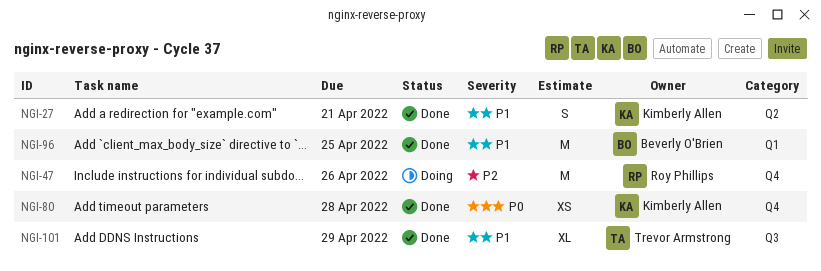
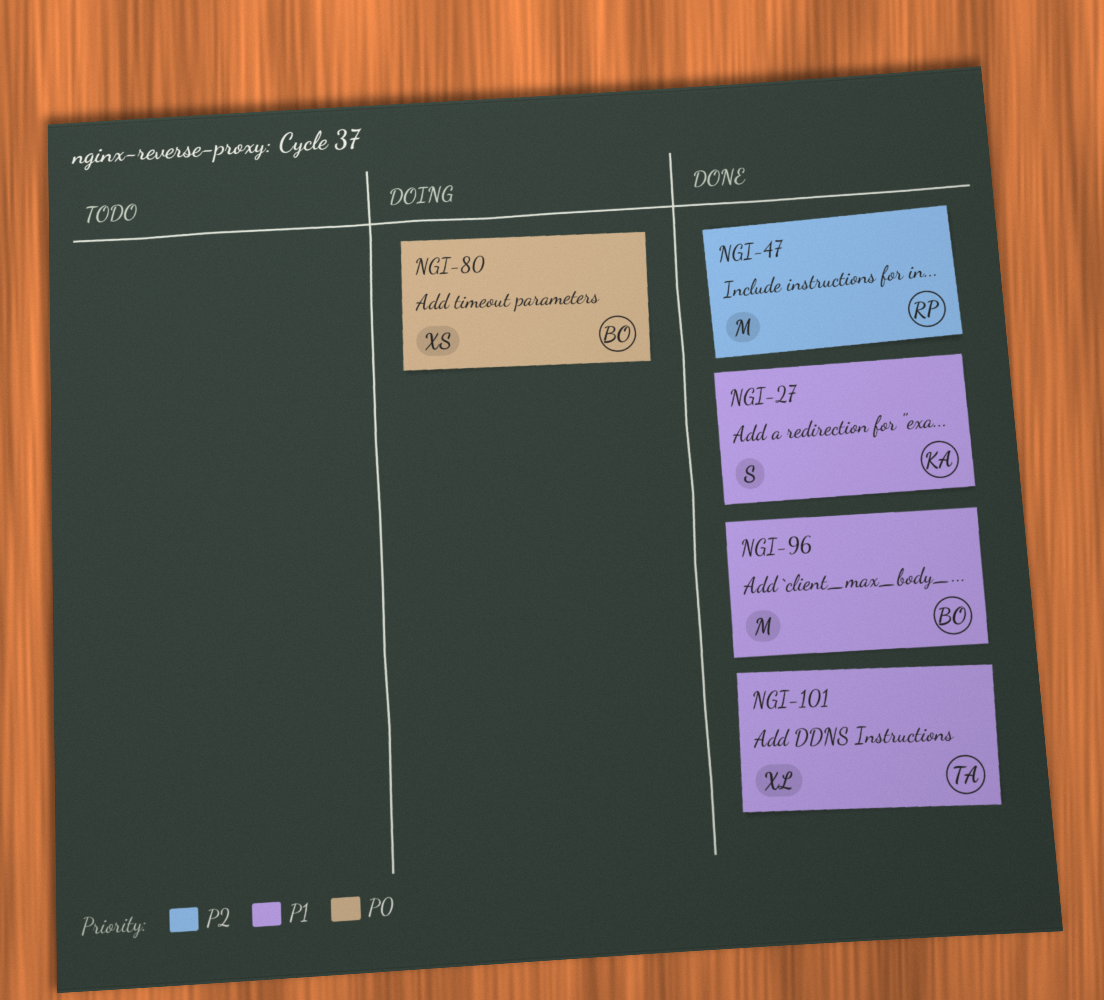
NGI-47, status: Doing -> Done
NGI-80, status: Done -> Doing
NGI-80, owner: Kimberly Allen -> Beverly O'Brien

